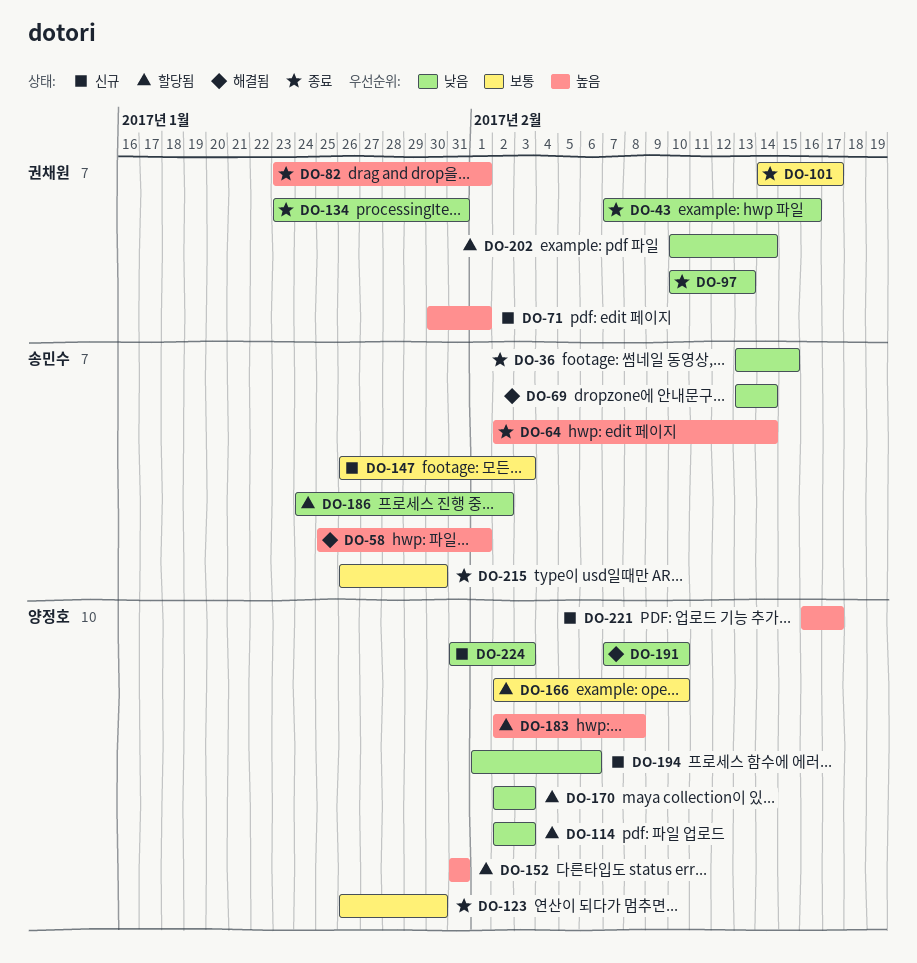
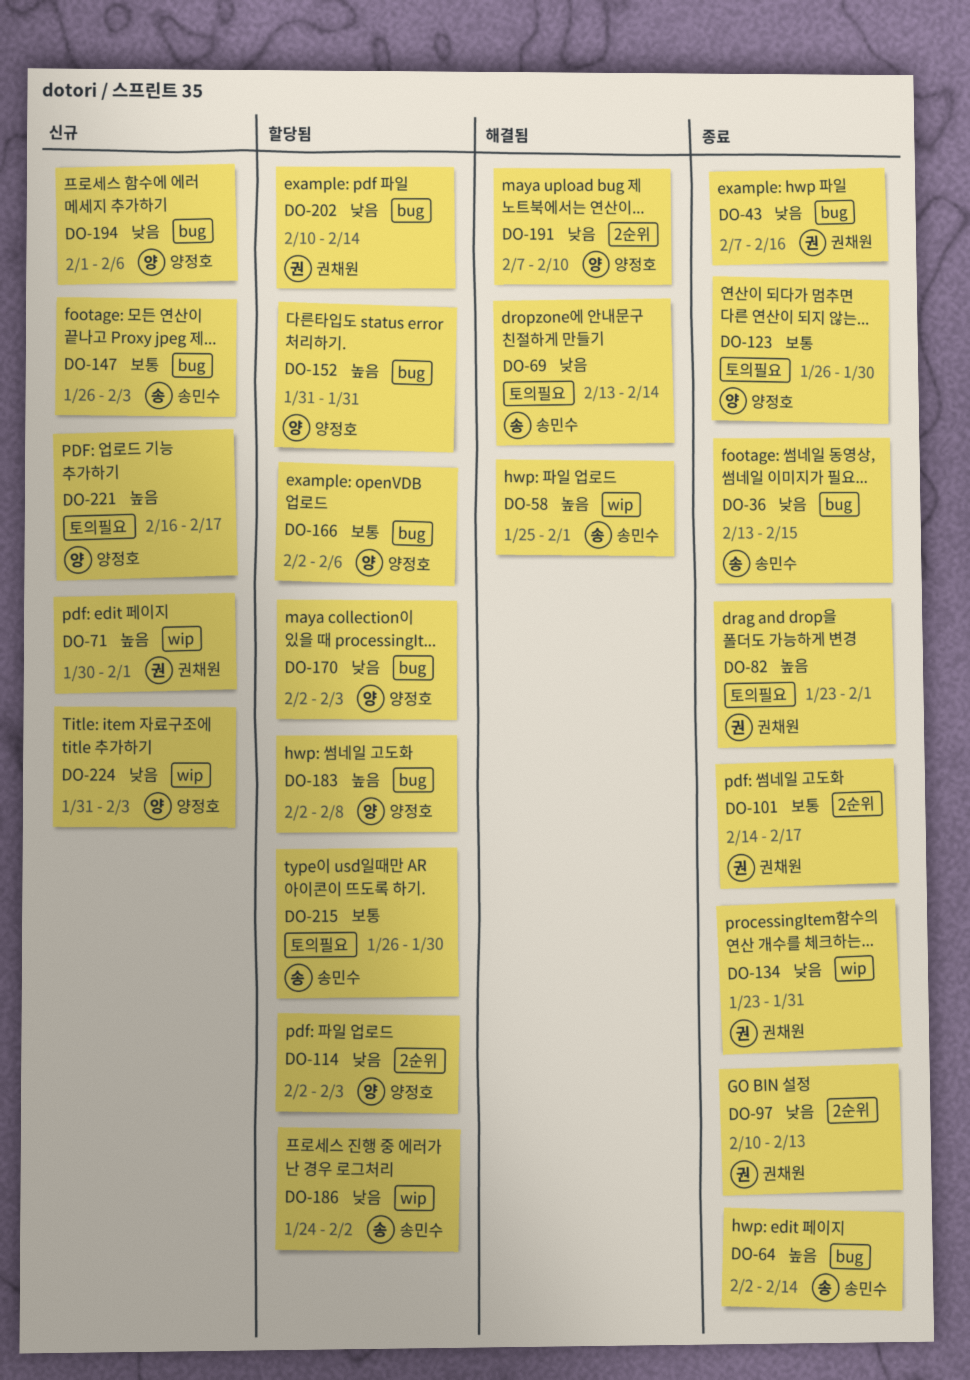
DO-166, due: Feb 10 -> Feb 6
DO-215, status: 종료 -> 할당됨

